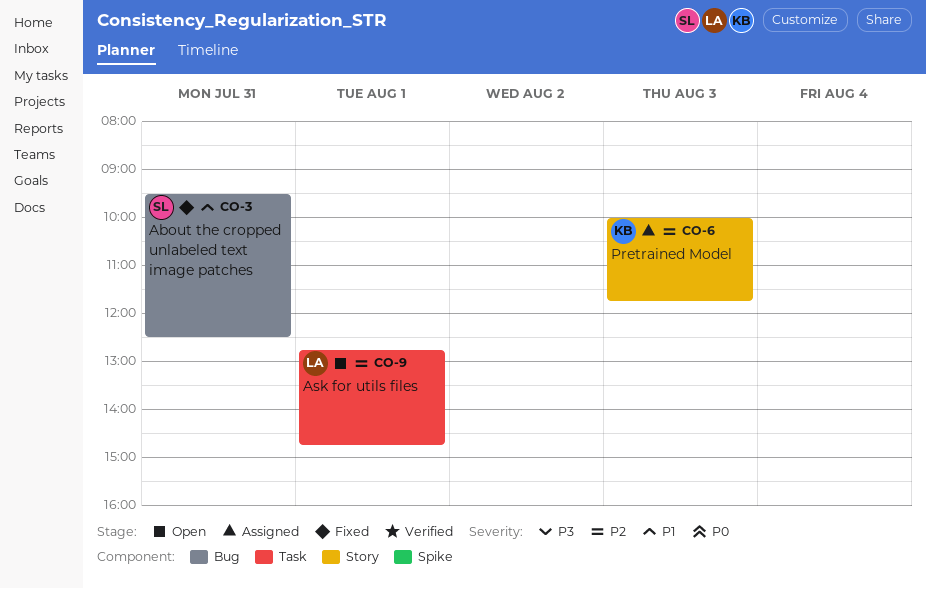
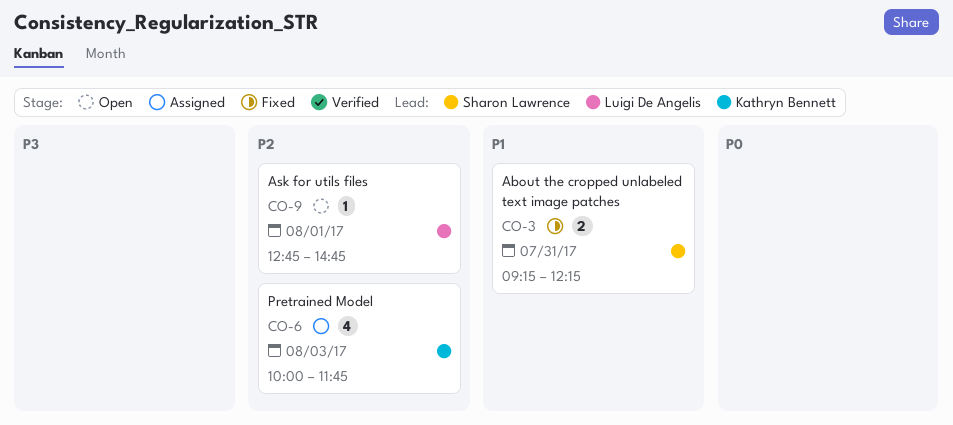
CO-3, begins: 09:30 -> 09:15
CO-3, ends: 12:30 -> 12:15

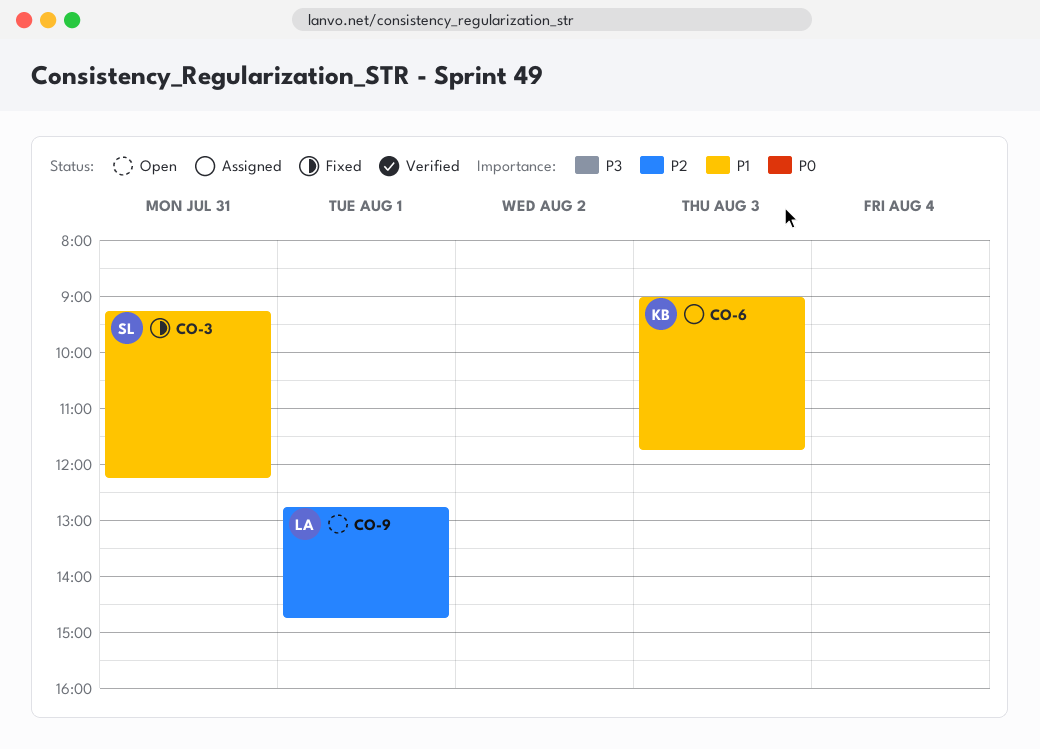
CO-6, priority: P2 -> P1
CO-6, begins: 10:00 -> 09:00

